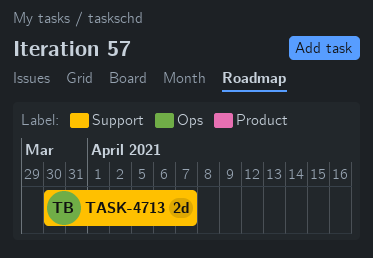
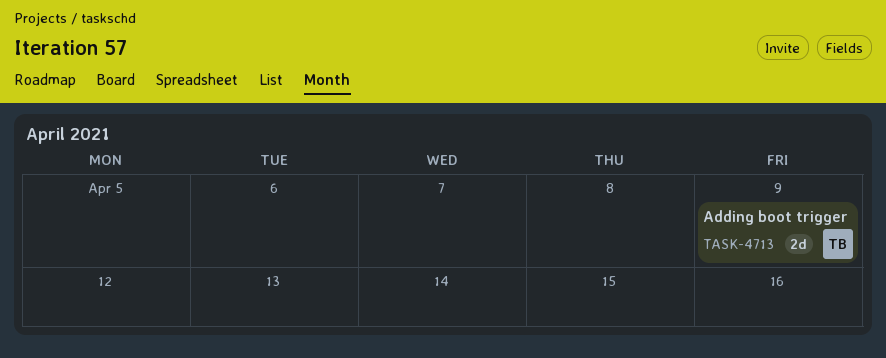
TASK-4713, due: Apr 7 -> Apr 9

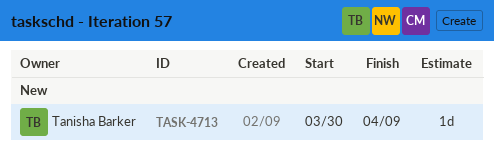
TASK-4713, estimate: 2d -> 1d

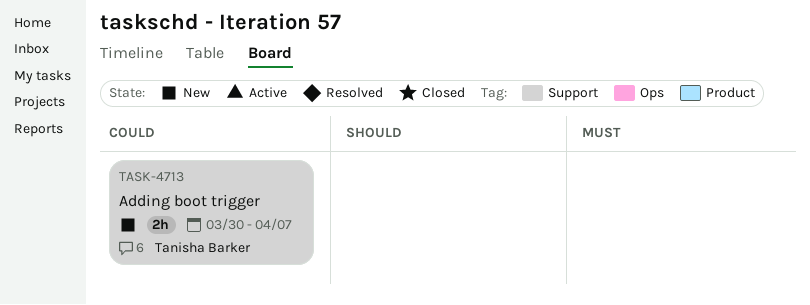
TASK-4713, estimate: 1d -> 2h
TASK-4713, due: Apr 9 -> Apr 7

